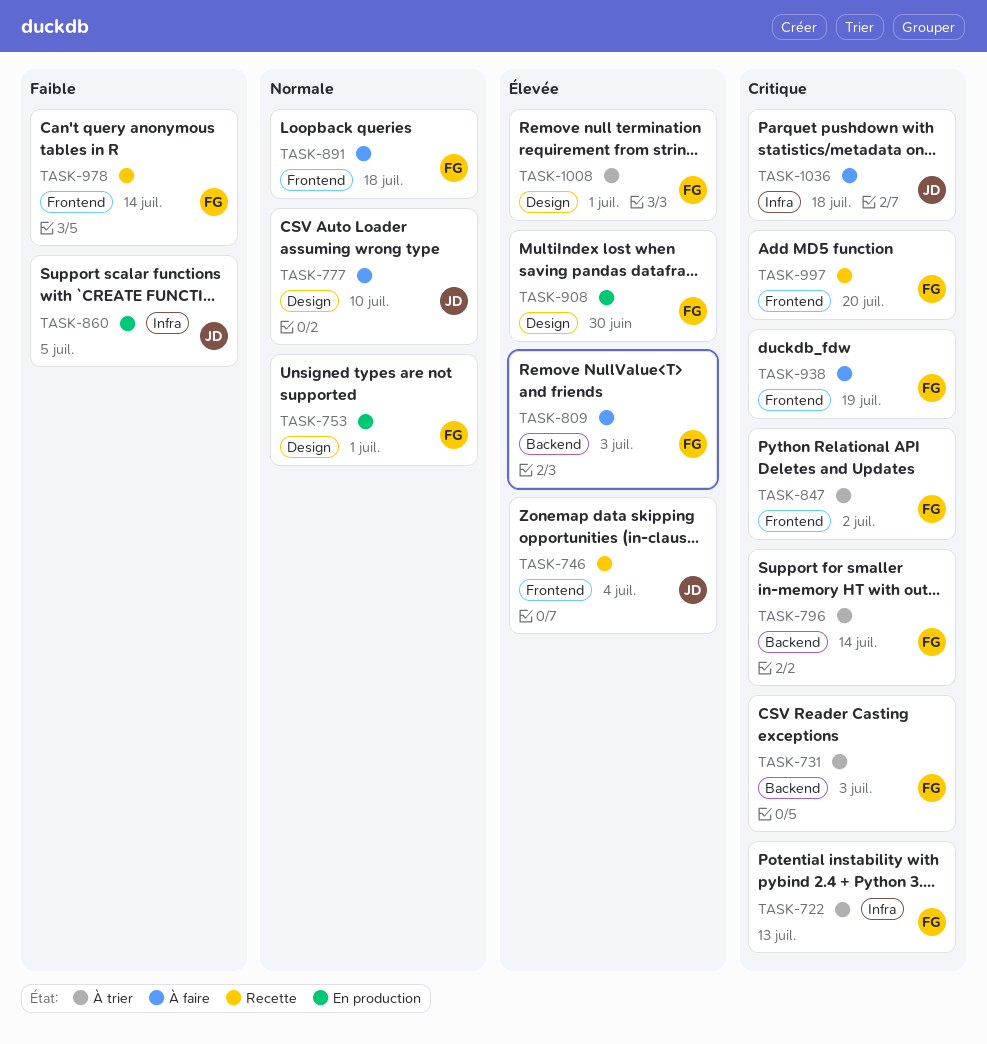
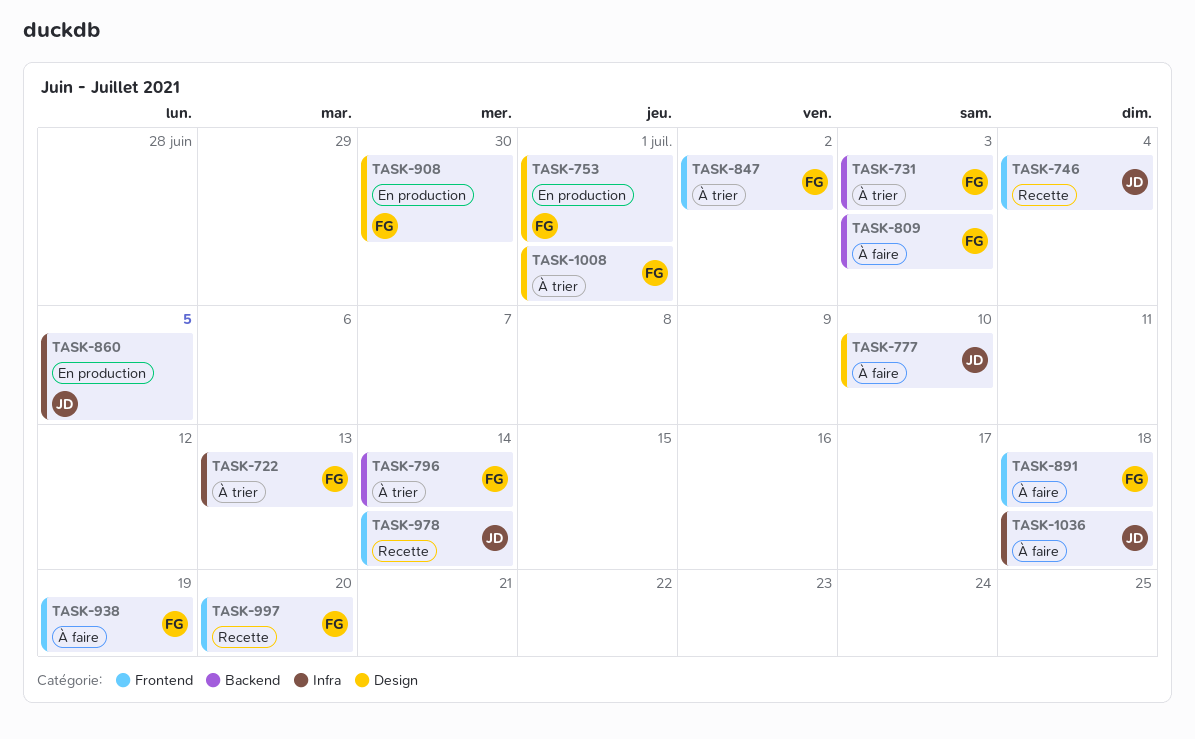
TASK-978, owner: FG -> JD

